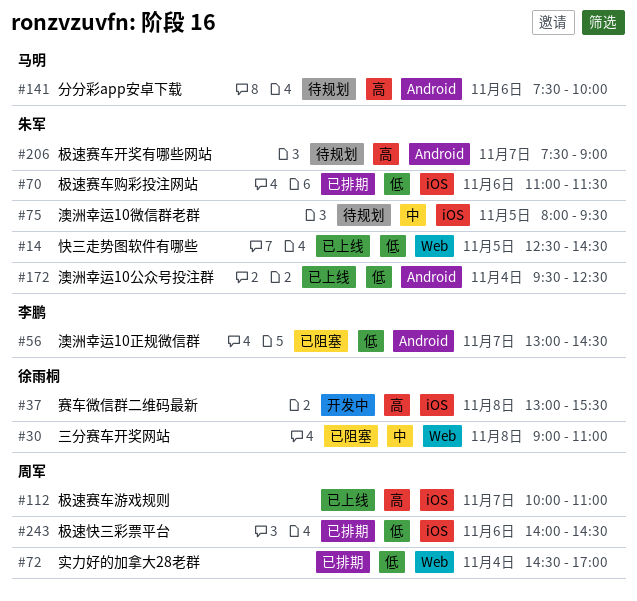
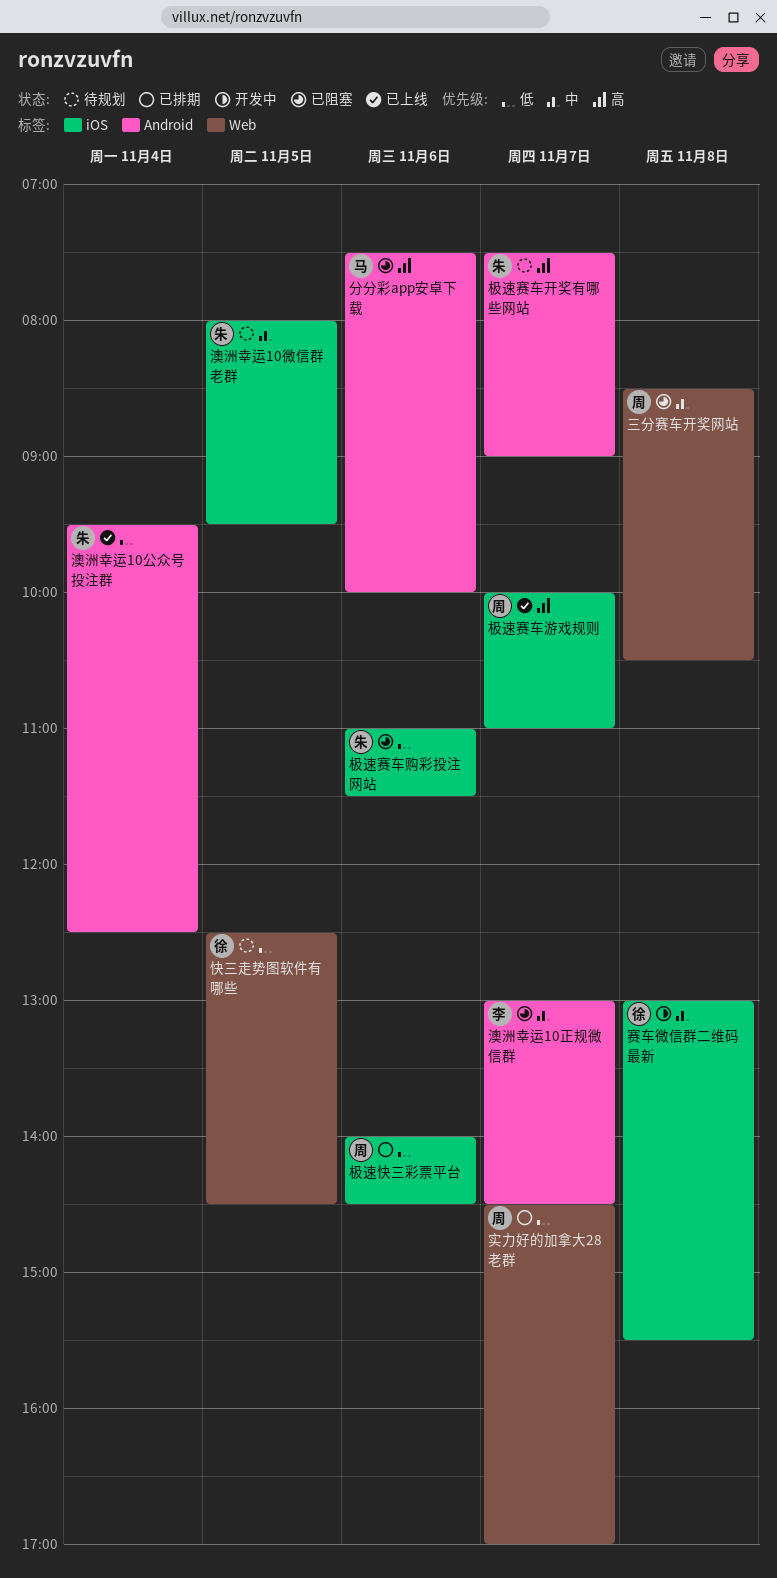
三分赛车开奖网站, owner: 徐雨桐 -> 周军
三分赛车开奖网站, begins: 09:00 -> 08:30
三分赛车开奖网站, ends: 11:00 -> 10:30
分分彩app安卓下载, status: 待规划 -> 已阻塞
实力好的加拿大28老群, day: Nov 4 -> Nov 7
快三走势图软件有哪些, status: 已上线 -> 待规划
快三走势图软件有哪些, owner: 朱军 -> 徐雨桐
极速赛车购彩投注网站, status: 已排期 -> 已阻塞
澳洲幸运10正规微信群, priority: 低 -> 中
赛车微信群二维码最新, priority: 高 -> 中

